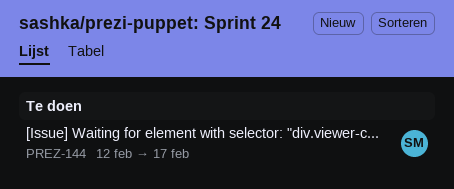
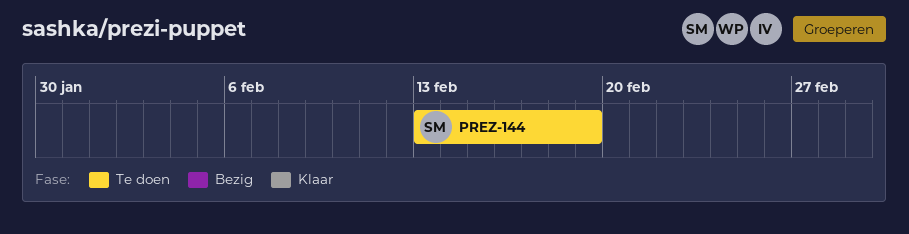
PREZ-144, start: Feb 12 -> Feb 13
PREZ-144, due: Feb 17 -> Feb 19

